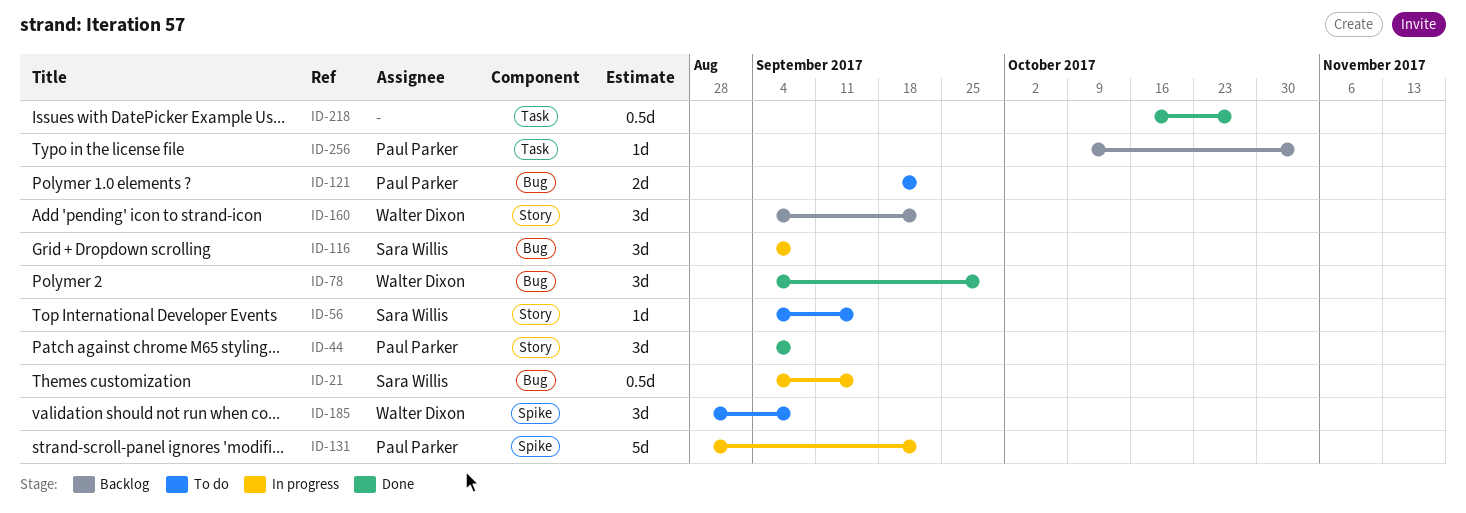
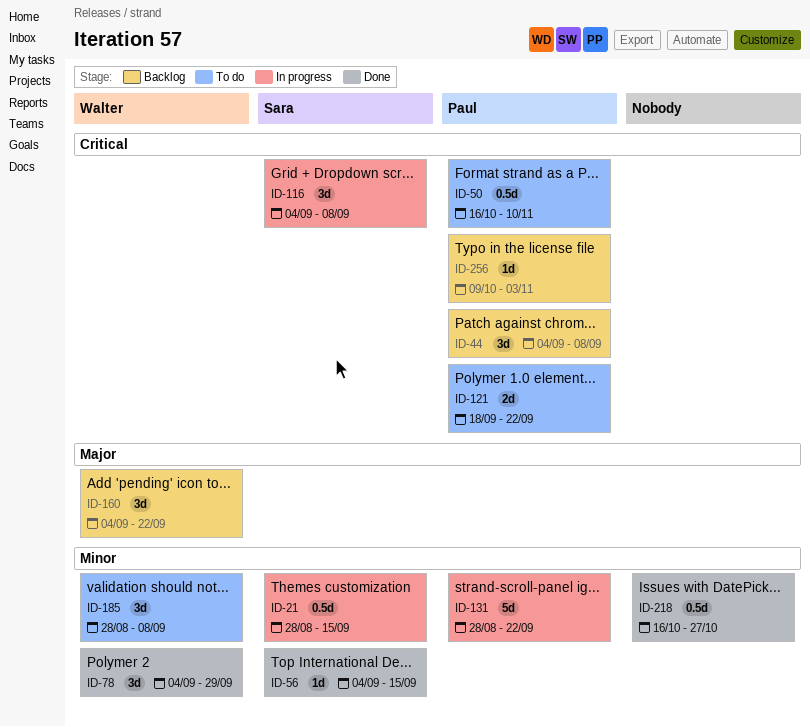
ID-21, start: Sep 4 -> Aug 28
ID-44, status: Done -> Backlog
ID-50: none -> present
ID-56, status: To do -> Done

